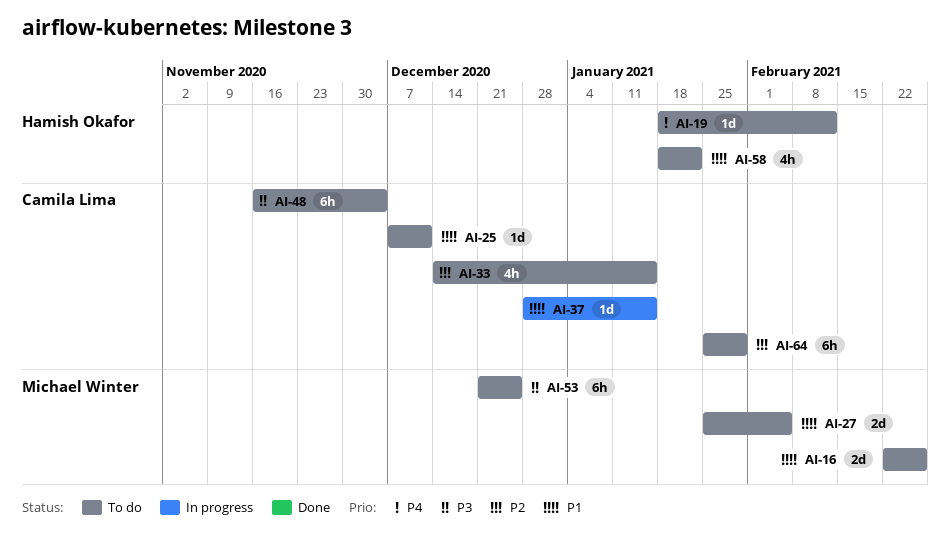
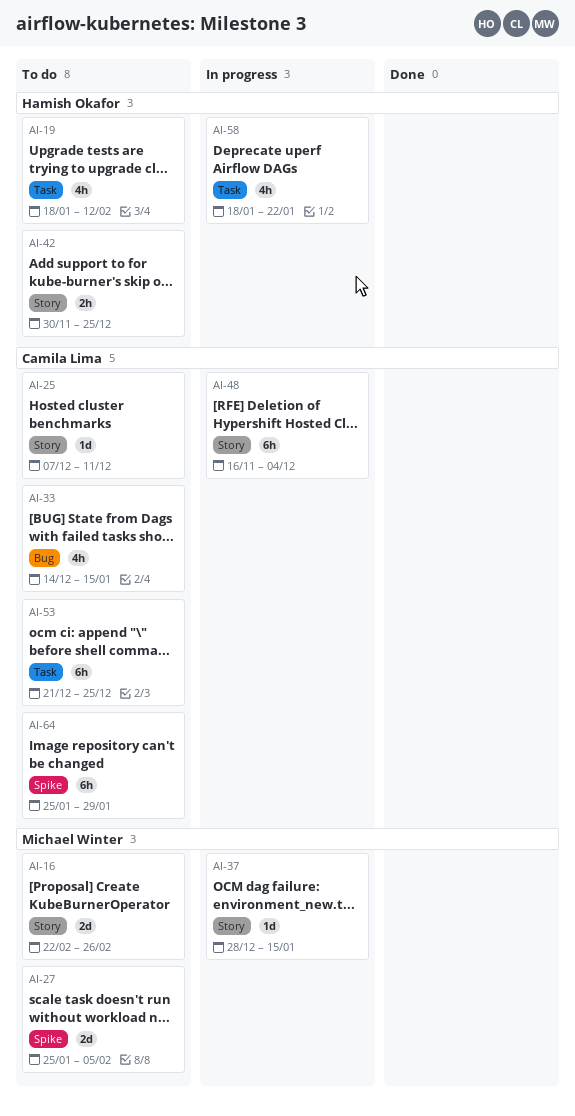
AI-19, estimate: 1d -> 4h
AI-37, owner: Camila Lima -> Michael Winter
AI-42: none -> present
AI-48, status: To do -> In progress
AI-53, owner: Michael Winter -> Camila Lima
AI-58, status: To do -> In progress

